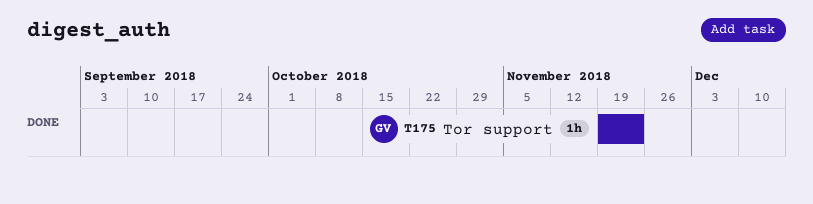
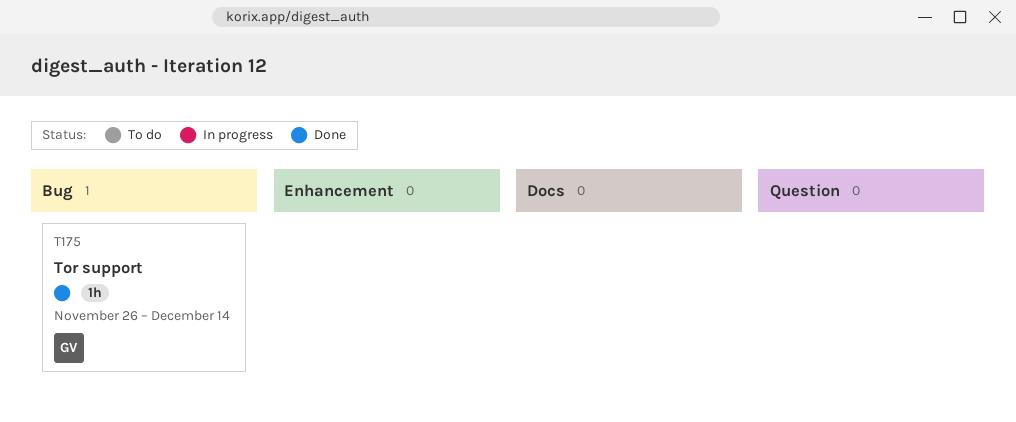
T175, start: Nov 19 -> Nov 26
T175, due: Nov 23 -> Dec 14

